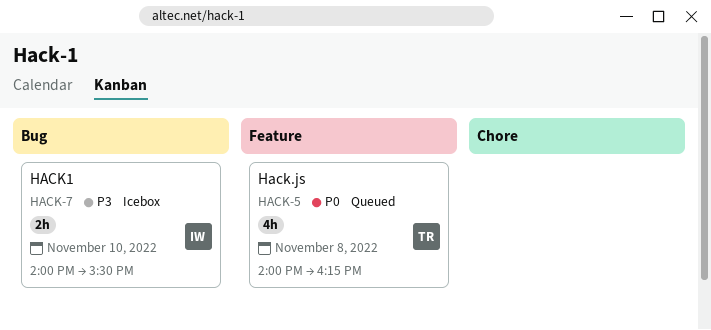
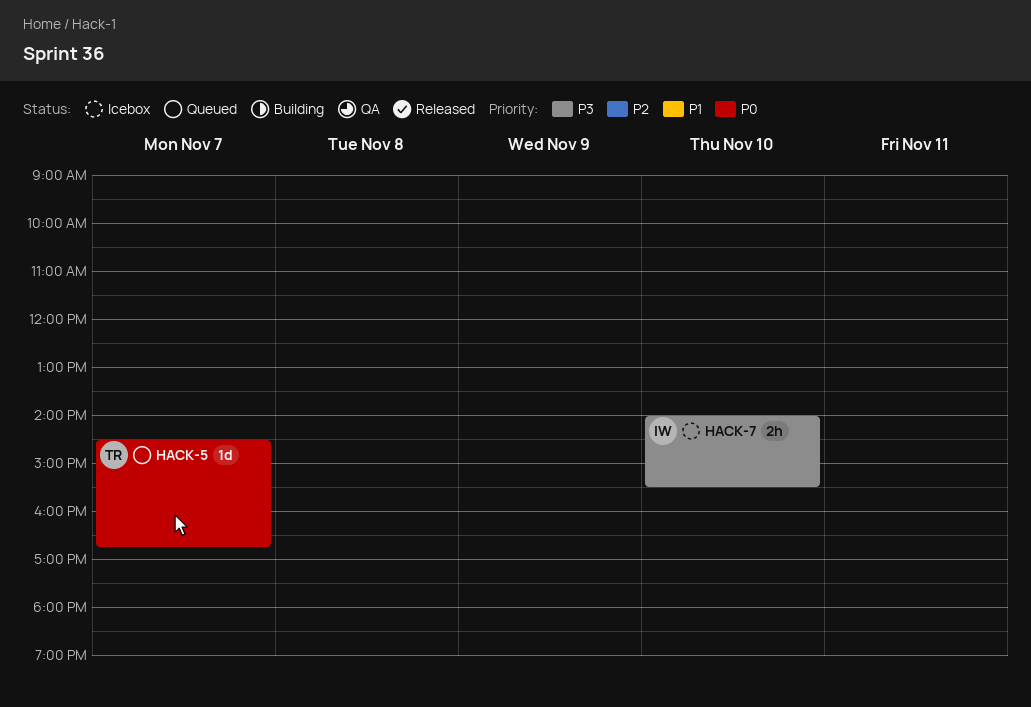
HACK-5, estimate: 4h -> 1d
HACK-5, day: Nov 8 -> Nov 7
HACK-5, begins: 14:00 -> 14:30
HACK-5, ends: 16:15 -> 16:45

